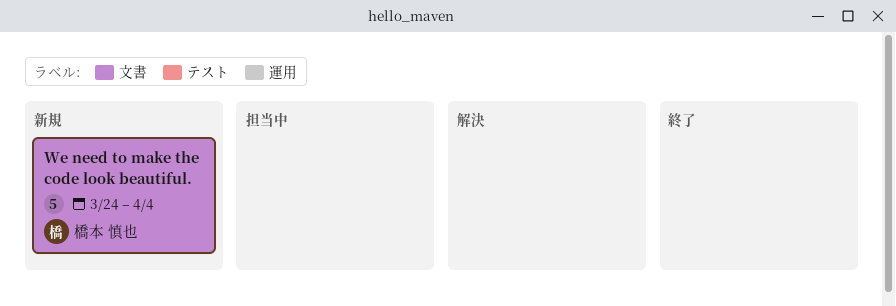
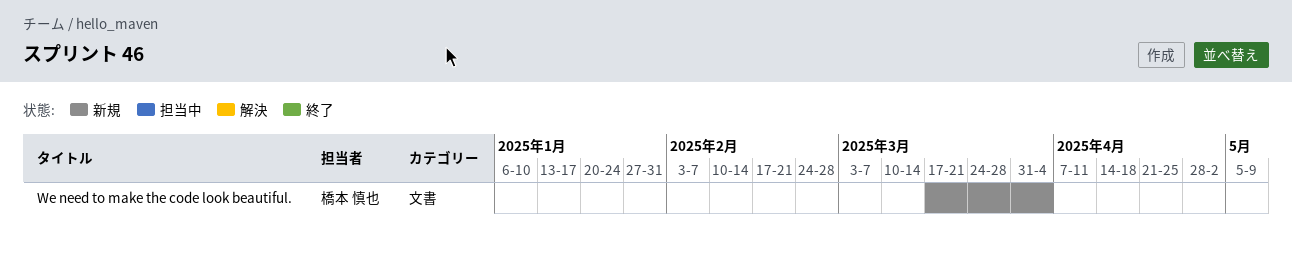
We need to make the code look beautiful., start: Mar 24 -> Mar 17

